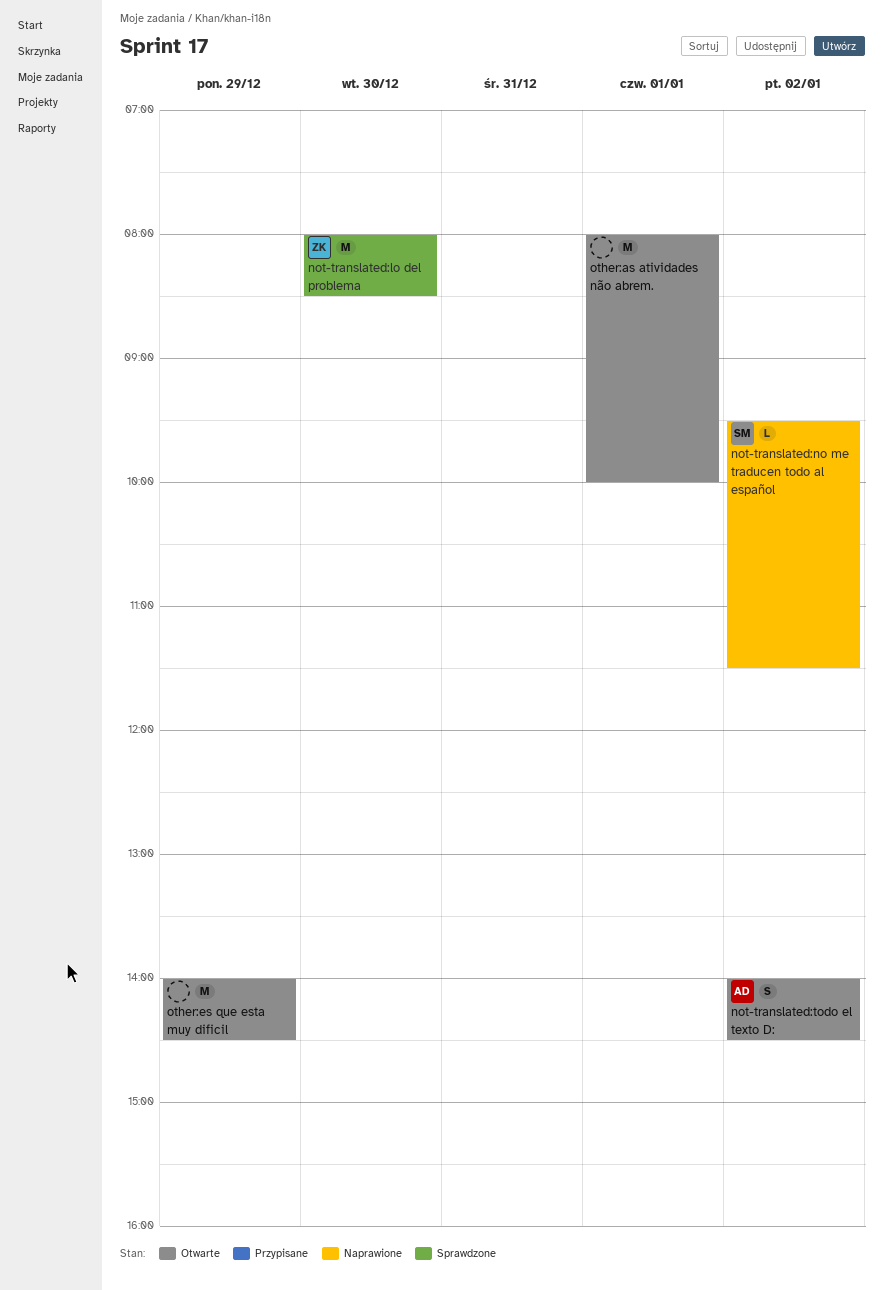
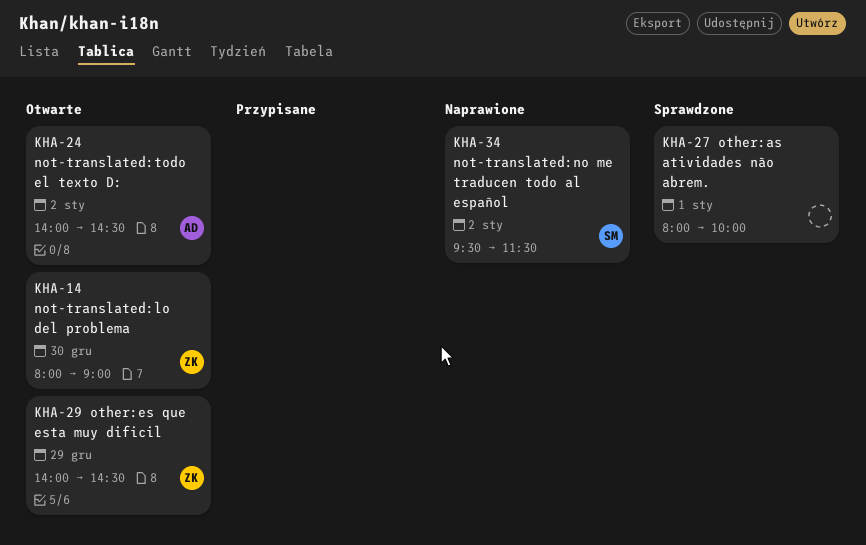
not-translated:lo del problema, status: Sprawdzone -> Otwarte
not-translated:lo del problema, ends: 08:30 -> 09:00
other:as atividades não abrem., status: Otwarte -> Sprawdzone
other:es que esta muy dificil, owner: none -> ZK

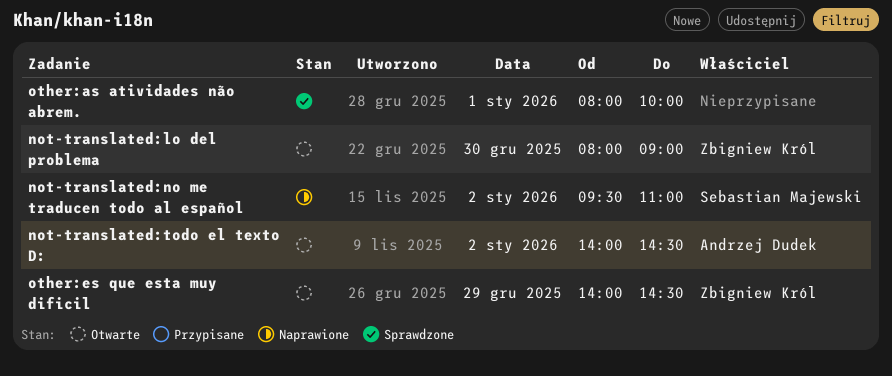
not-translated:no me traducen todo al español, ends: 11:30 -> 11:00

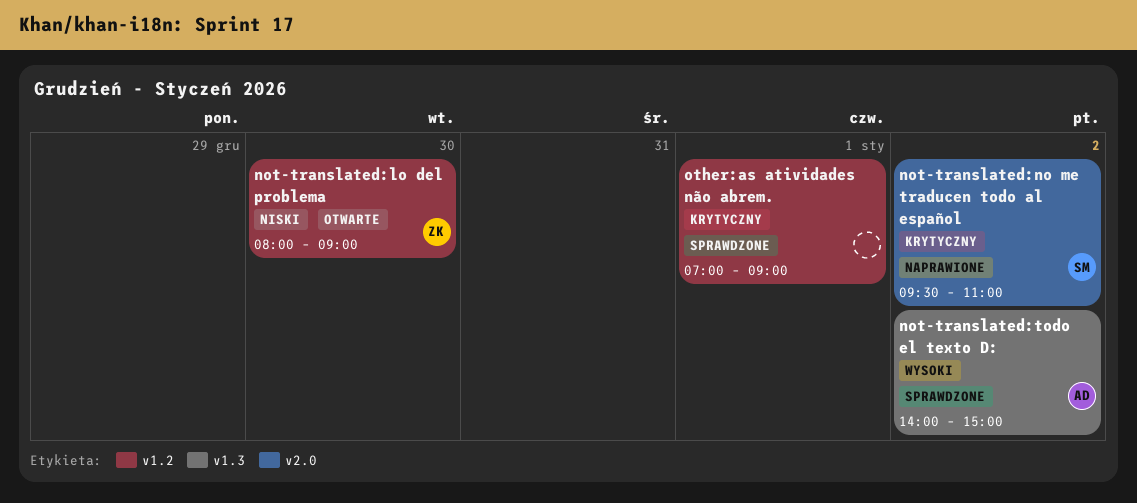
not-translated:todo el texto D:, status: Otwarte -> Sprawdzone
not-translated:todo el texto D:, ends: 14:30 -> 15:00
other:as atividades não abrem., begins: 08:00 -> 07:00
other:as atividades não abrem., ends: 10:00 -> 09:00
other:es que esta muy dificil: present -> none

